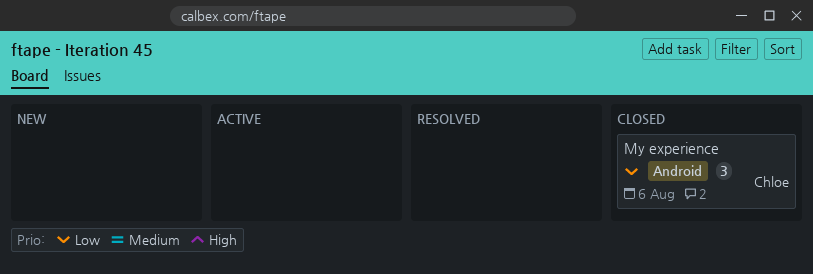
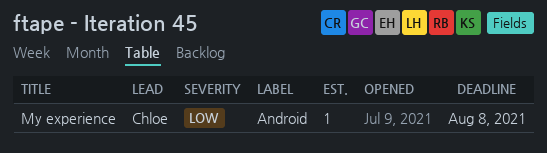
My experience, estimate: 3 -> 1
My experience, due: Aug 6 -> Aug 8

